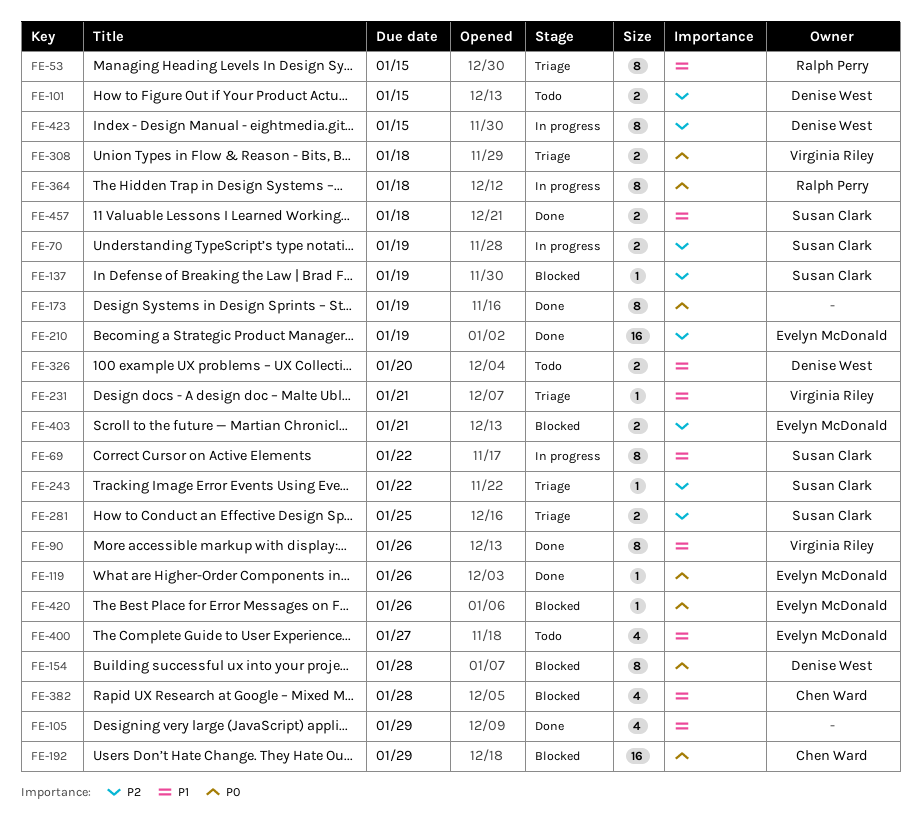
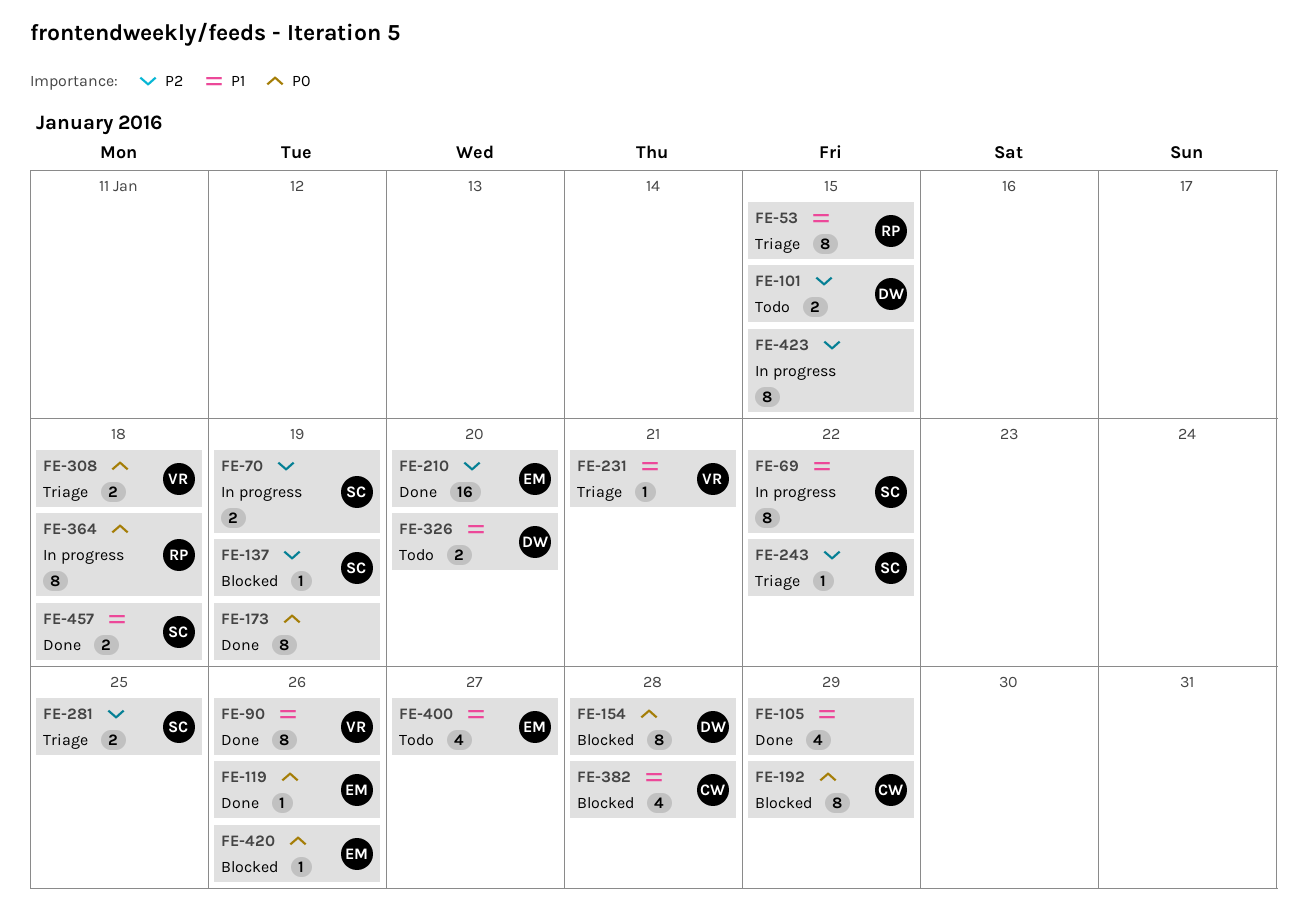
FE-192, estimate: 16 -> 8
FE-210, due: Jan 19 -> Jan 20
FE-403: present -> none
FE-423, owner: Denise West -> none

